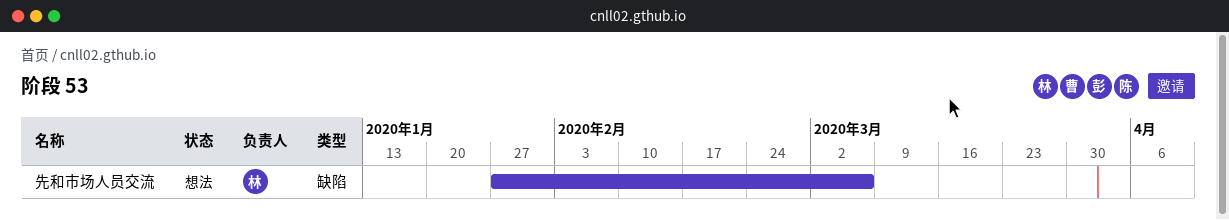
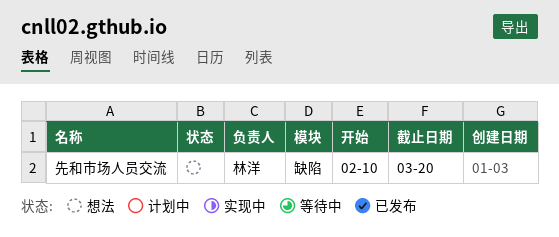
先和市场人员交流, start: Jan 27 -> Feb 10
先和市场人员交流, due: Mar 6 -> Mar 20

